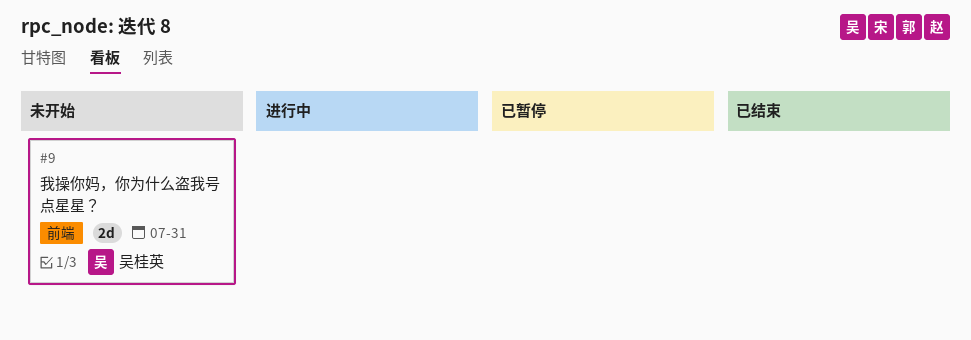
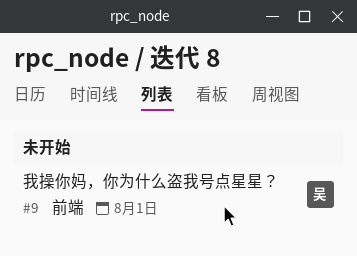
#9, due: Jul 31 -> Aug 1

